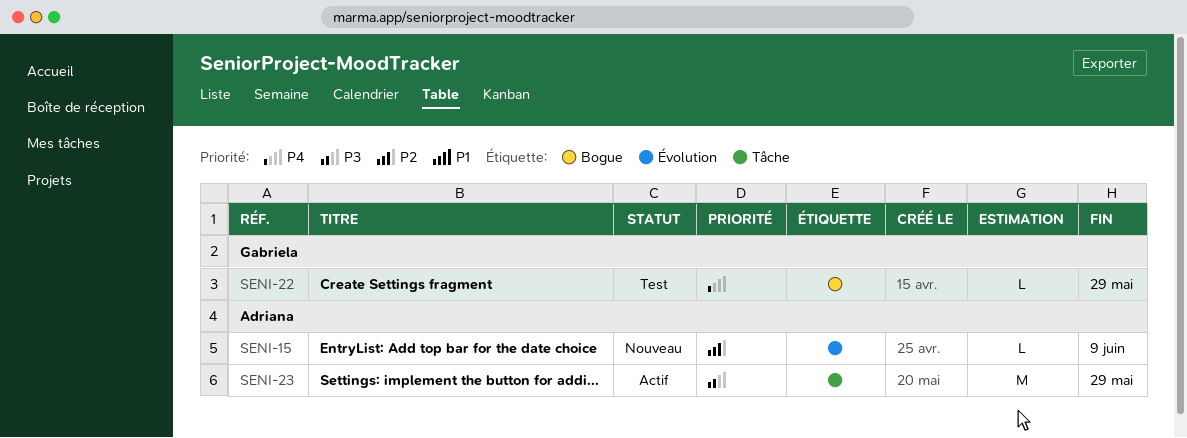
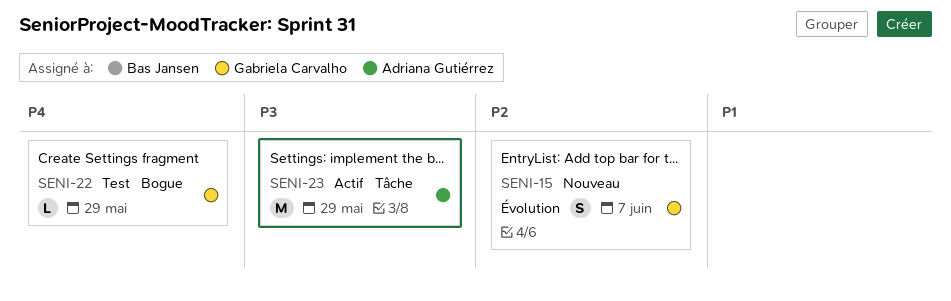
SENI-15, owner: Adriana Gutiérrez -> Gabriela Carvalho
SENI-15, estimate: L -> S
SENI-15, due: Jun 9 -> Jun 7

